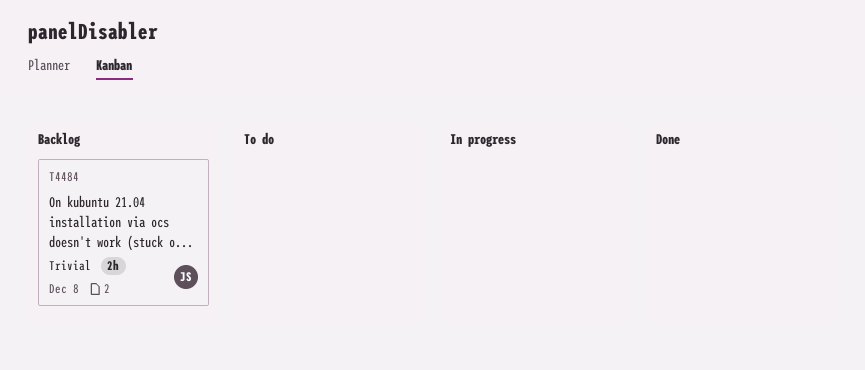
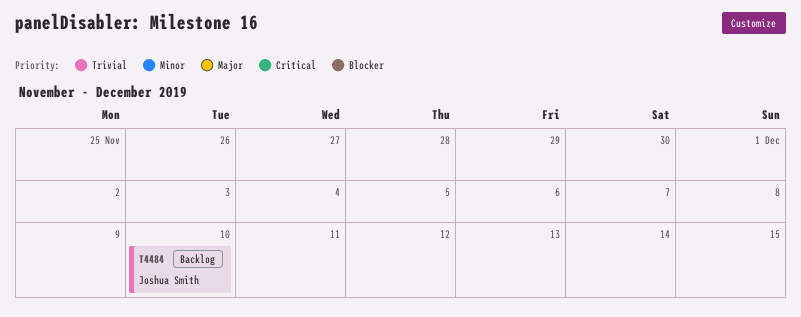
T4484, due: Dec 8 -> Dec 10

